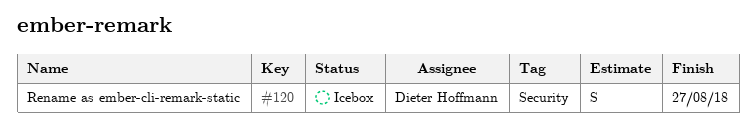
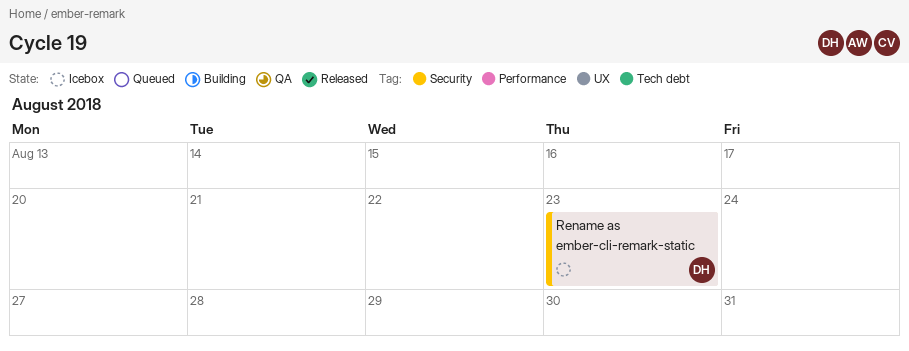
Rename as ember-cli-remark-static, due: Aug 27 -> Aug 23

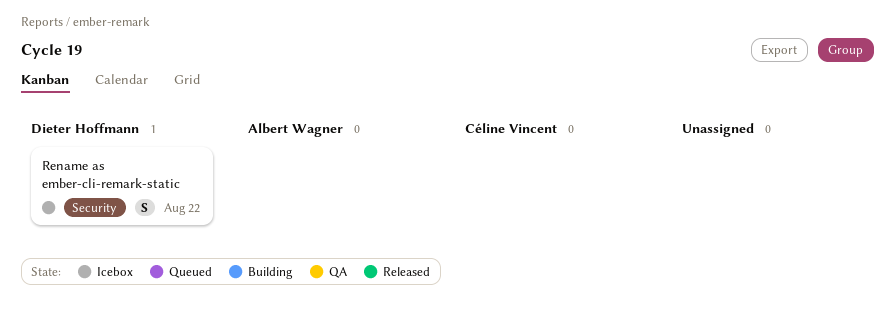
Rename as ember-cli-remark-static, due: Aug 23 -> Aug 22

